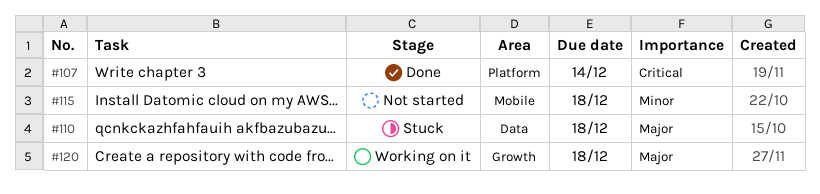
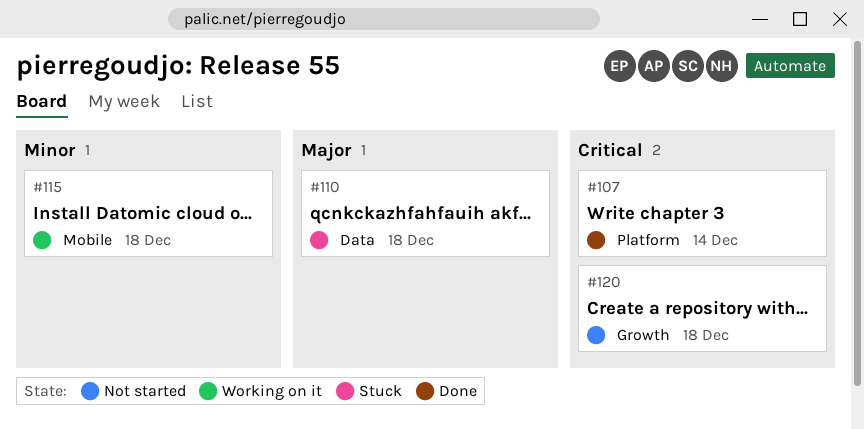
#115, status: Not started -> Working on it
#120, status: Working on it -> Not started
#120, priority: Major -> Critical

